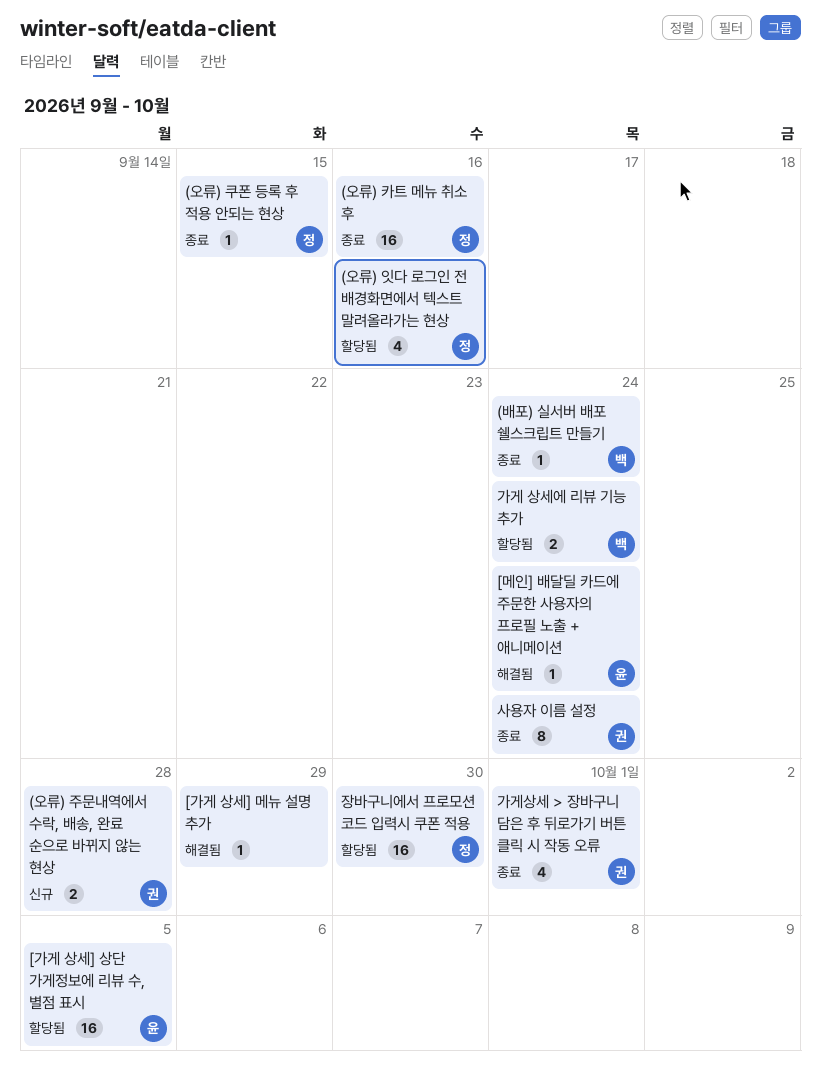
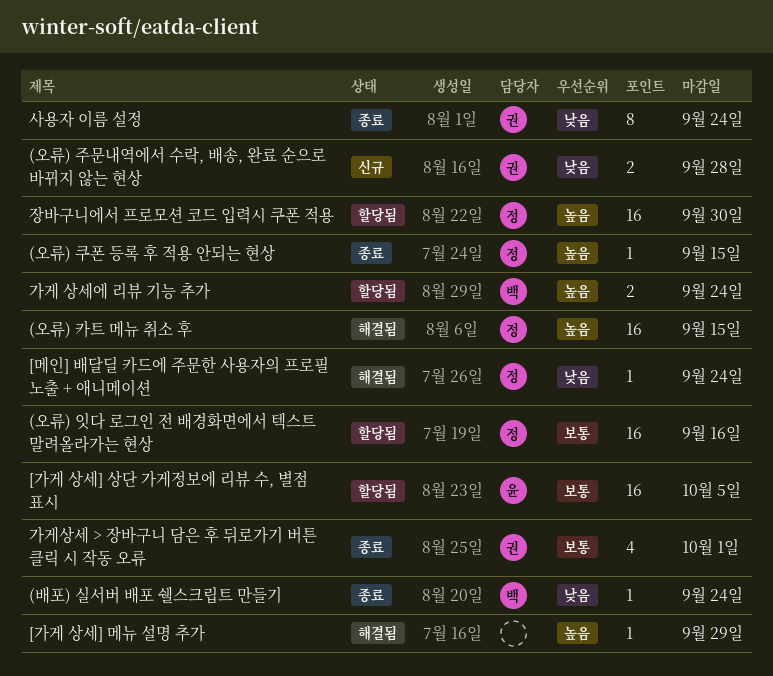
(오류) 잇다 로그인 전 배경화면에서 텍스트 말려올라가는 현상, estimate: 4 -> 16
(오류) 카트 메뉴 취소 후, status: 종료 -> 해결됨
(오류) 카트 메뉴 취소 후, due: Sep 16 -> Sep 15
[메인] 배달딜 카드에 주문한 사용자의 프로필 노출 + 애니메이션, owner: 윤 -> 정

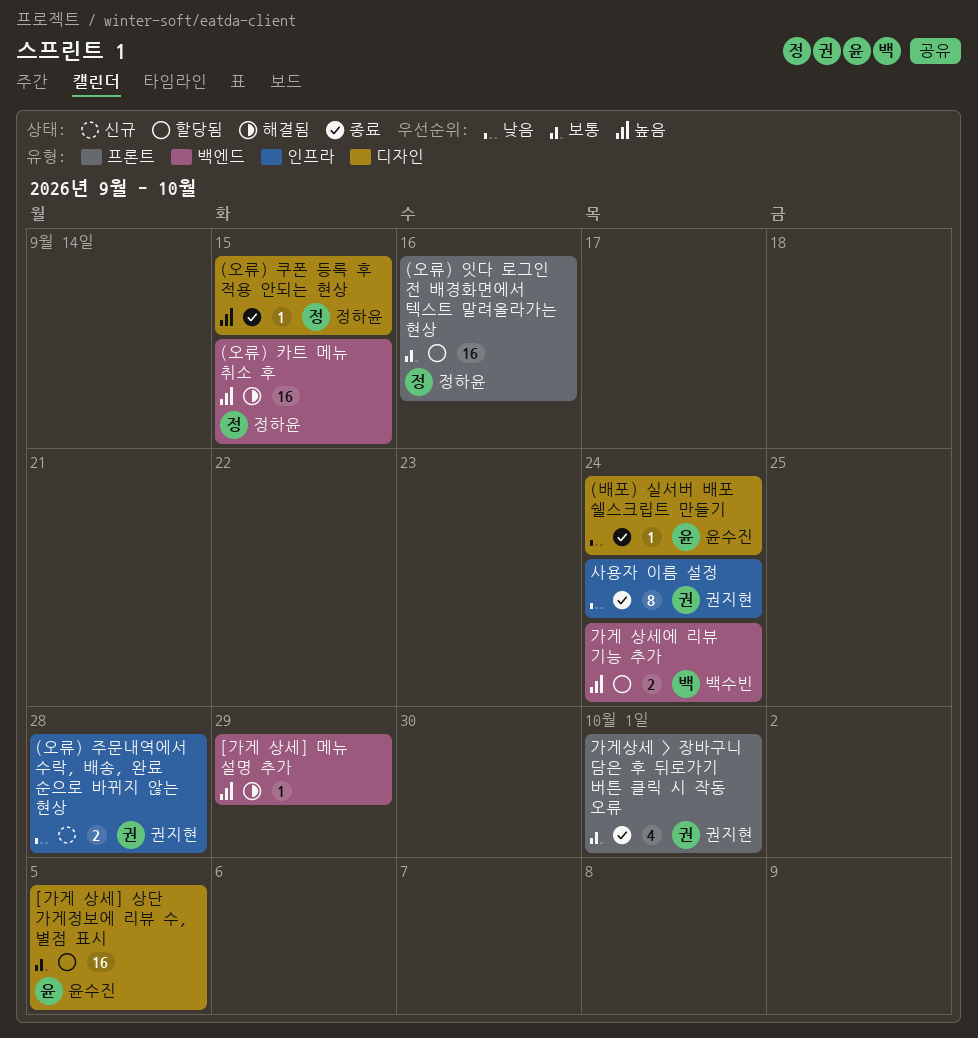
(배포) 실서버 배포 쉘스크립트 만들기, owner: 백수빈 -> 윤수진
[메인] 배달딜 카드에 주문한 사용자의 프로필 노출 + 애니메이션: present -> none
장바구니에서 프로모션 코드 입력시 쿠폰 적용: present -> none

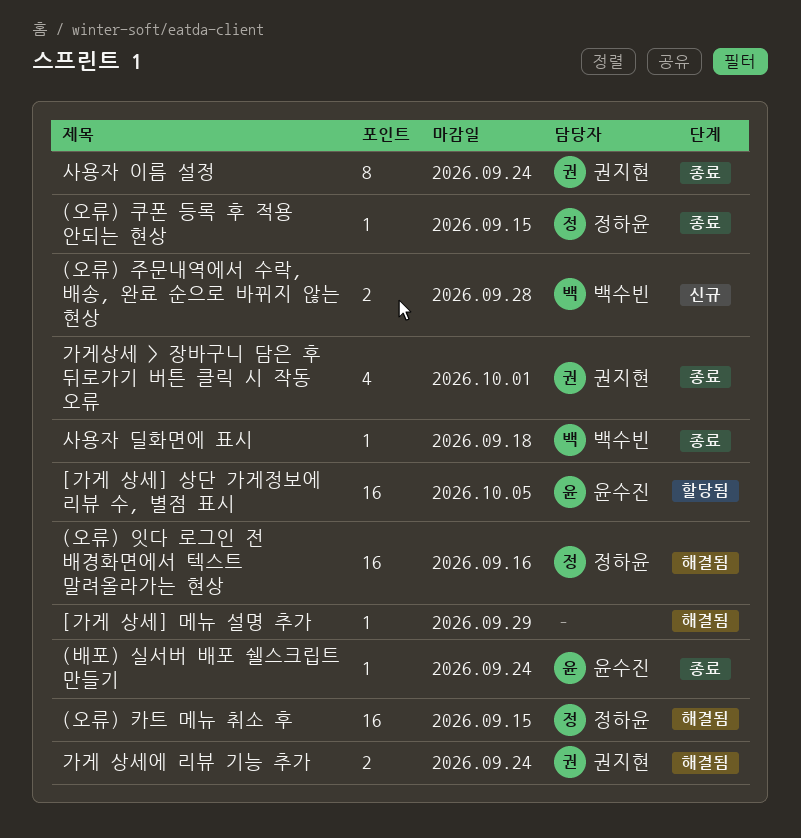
(오류) 잇다 로그인 전 배경화면에서 텍스트 말려올라가는 현상, status: 할당됨 -> 해결됨
(오류) 주문내역에서 수락, 배송, 완료 순으로 바뀌지 않는 현상, owner: 권지현 -> 백수빈
가게 상세에 리뷰 기능 추가, status: 할당됨 -> 해결됨
가게 상세에 리뷰 기능 추가, owner: 백수빈 -> 권지현
사용자 딜화면에 표시: none -> present

